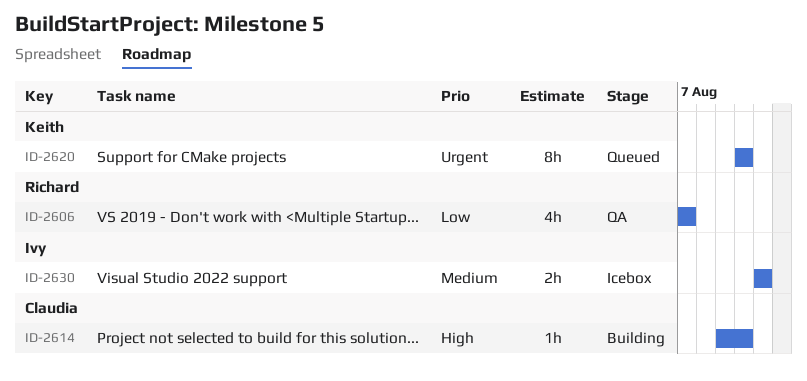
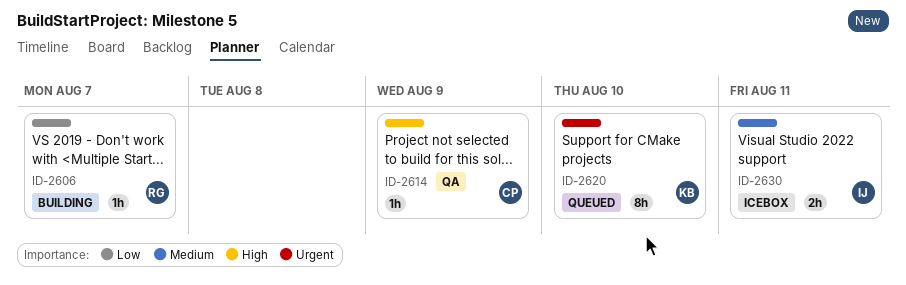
ID-2606, status: QA -> Building
ID-2606, estimate: 4h -> 1h
ID-2614, status: Building -> QA
ID-2614, due: Aug 10 -> Aug 9

